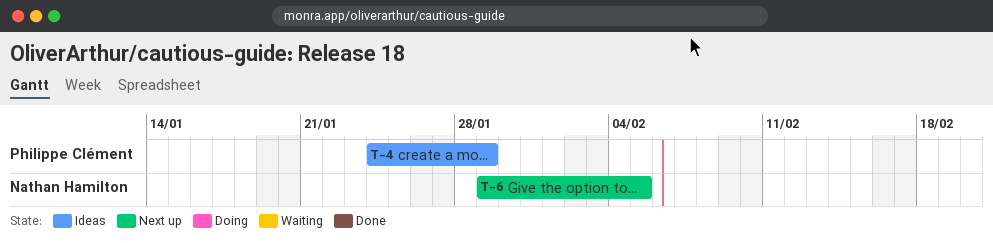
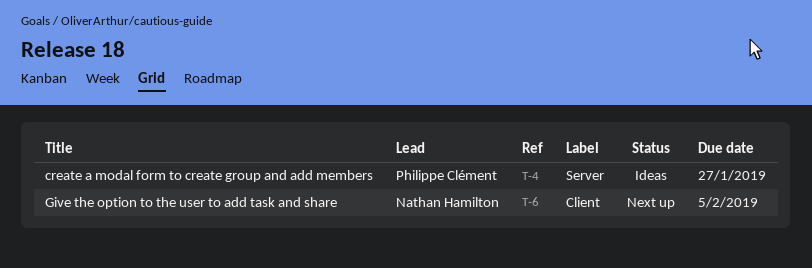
T-4, due: Jan 29 -> Jan 27

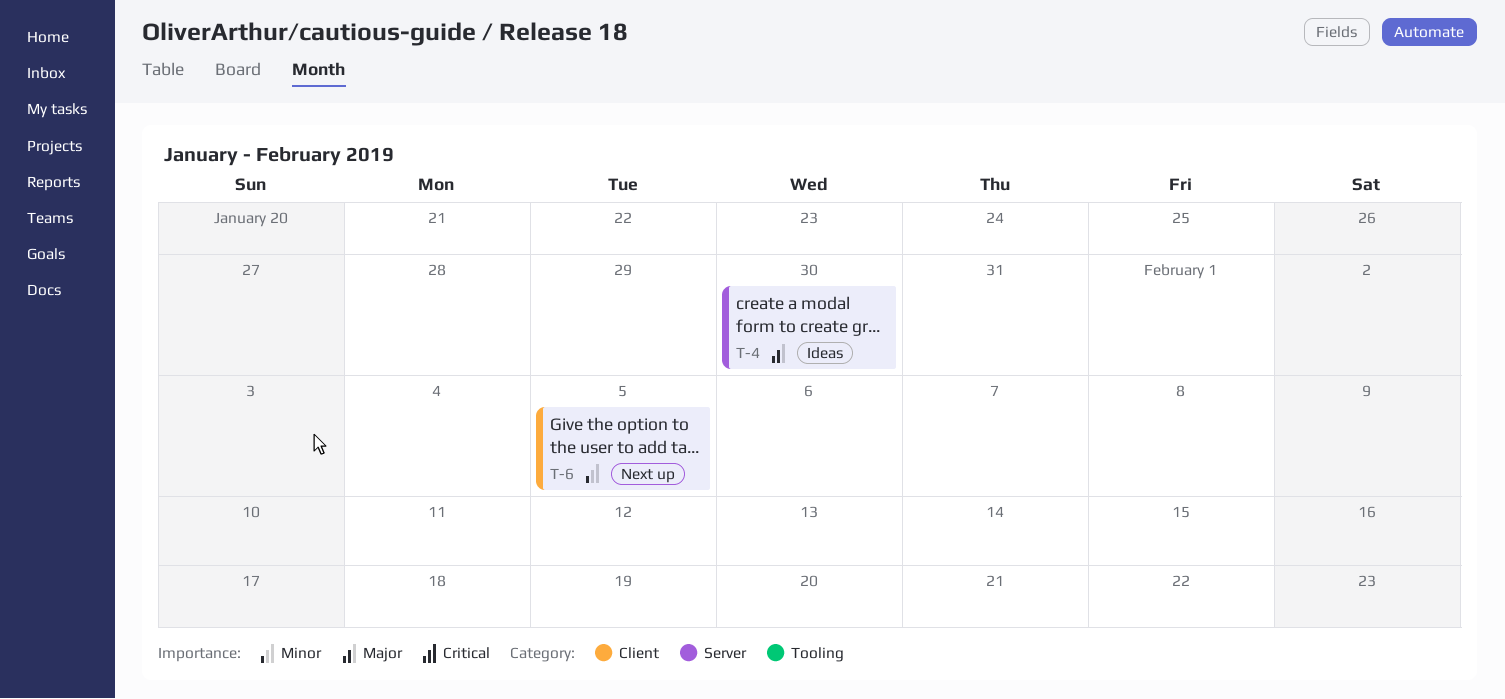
T-4, due: Jan 27 -> Jan 30

